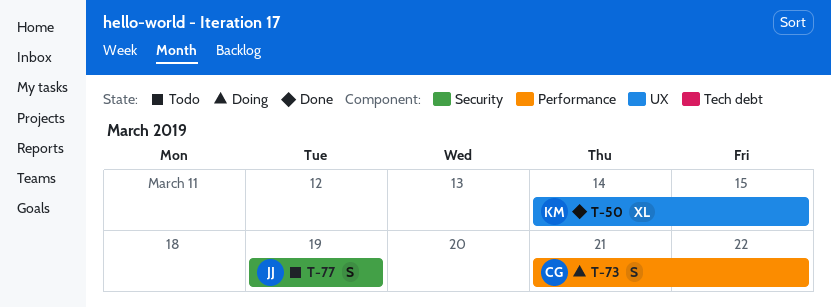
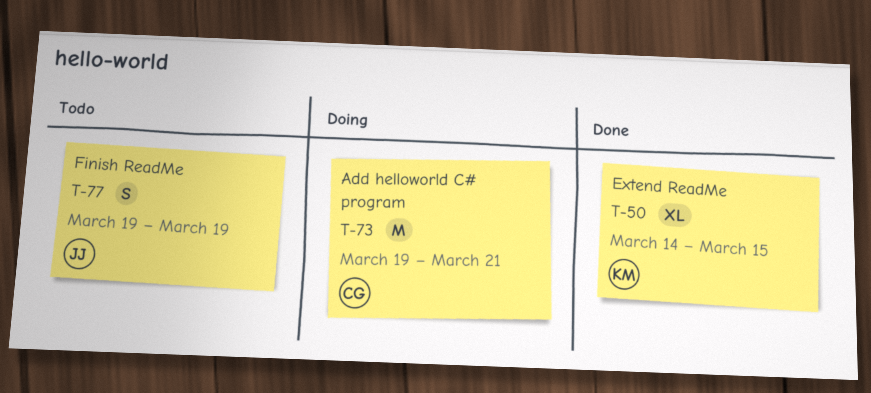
T-73, estimate: S -> M
T-73, start: Mar 21 -> Mar 19
T-73, due: Mar 22 -> Mar 21

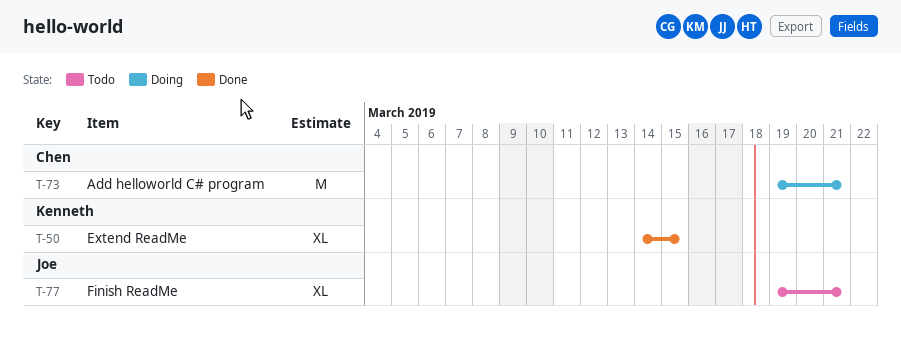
T-77, estimate: S -> XL
T-77, due: Mar 19 -> Mar 21

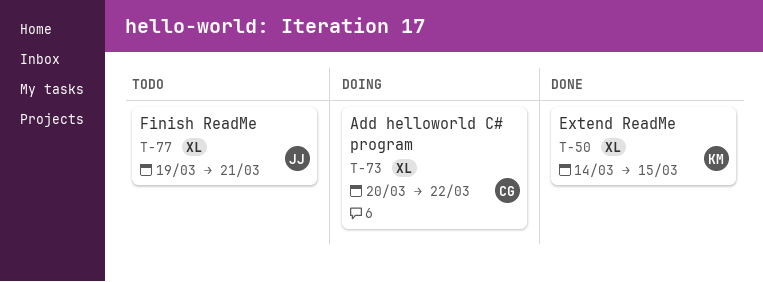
T-73, estimate: M -> XL
T-73, start: Mar 19 -> Mar 20
T-73, due: Mar 21 -> Mar 22

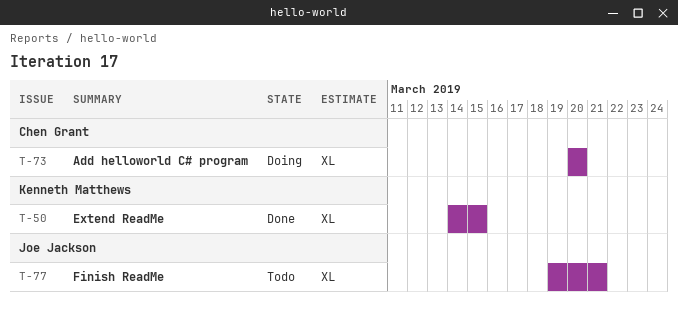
T-73, due: Mar 22 -> Mar 20

